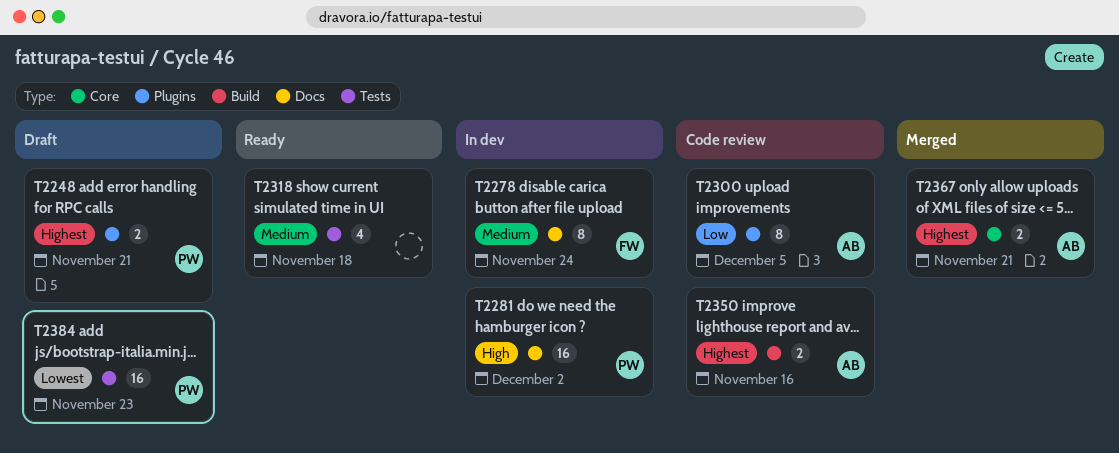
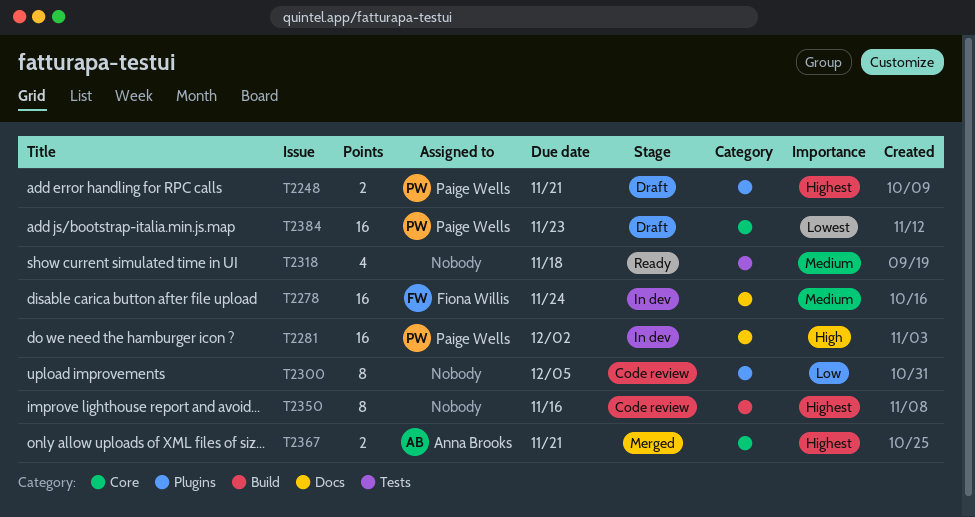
T2278, estimate: 8 -> 16
T2300, owner: Anna Brooks -> none
T2350, owner: Anna Brooks -> none
T2350, estimate: 2 -> 8
T2384, label: Tests -> Core

